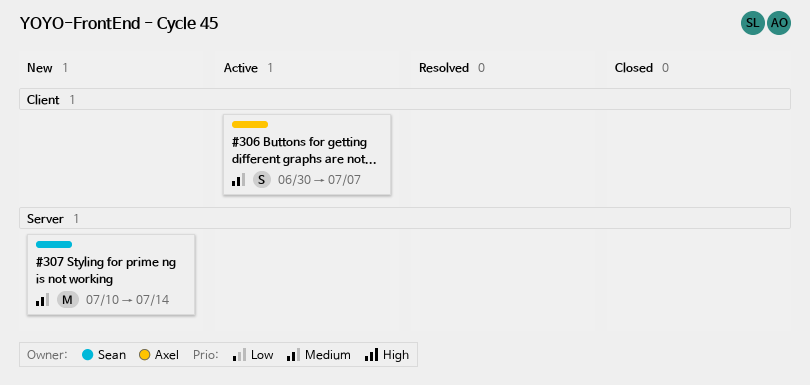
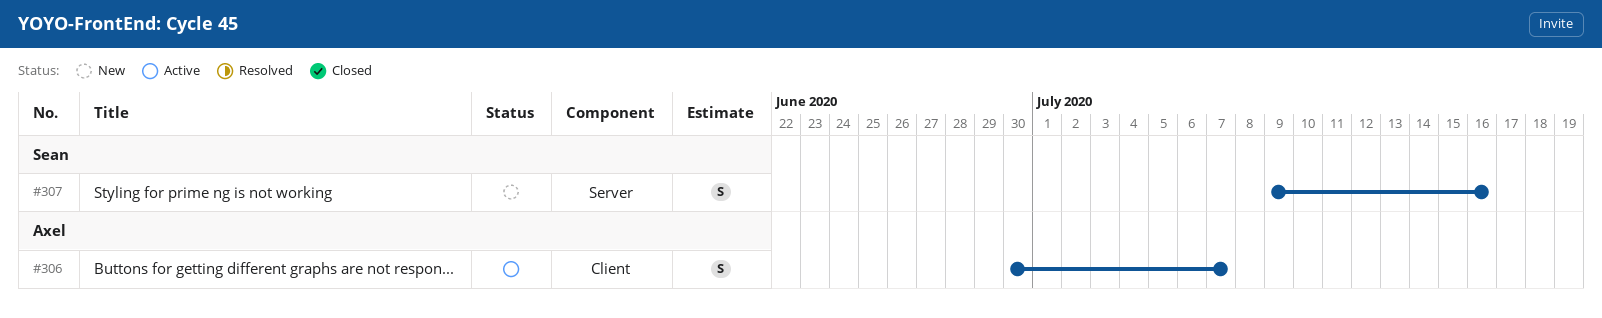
#307, estimate: M -> S
#307, start: Jul 10 -> Jul 9
#307, due: Jul 14 -> Jul 16

